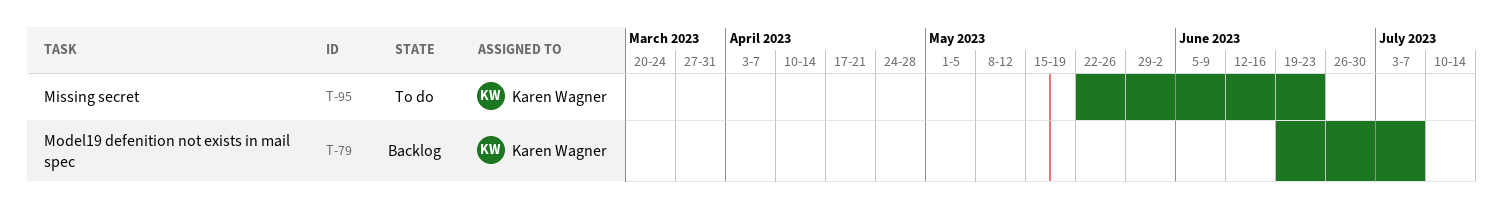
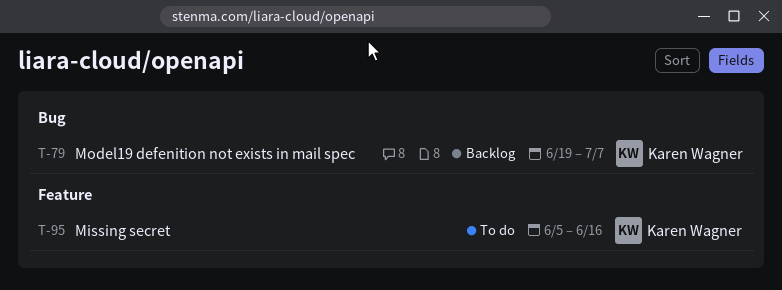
T-95, start: May 22 -> Jun 5
T-95, due: Jun 23 -> Jun 16

